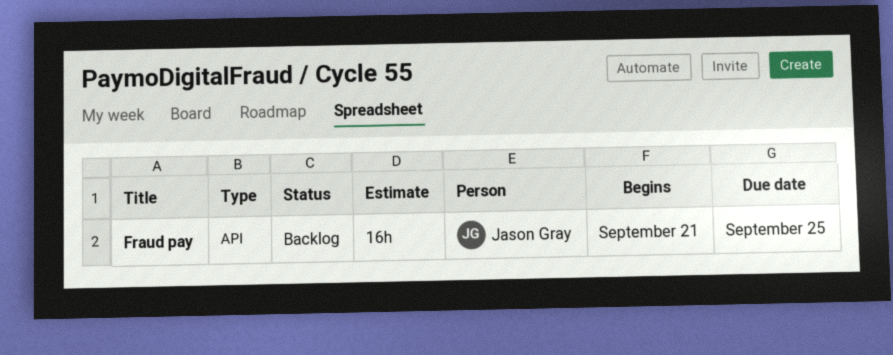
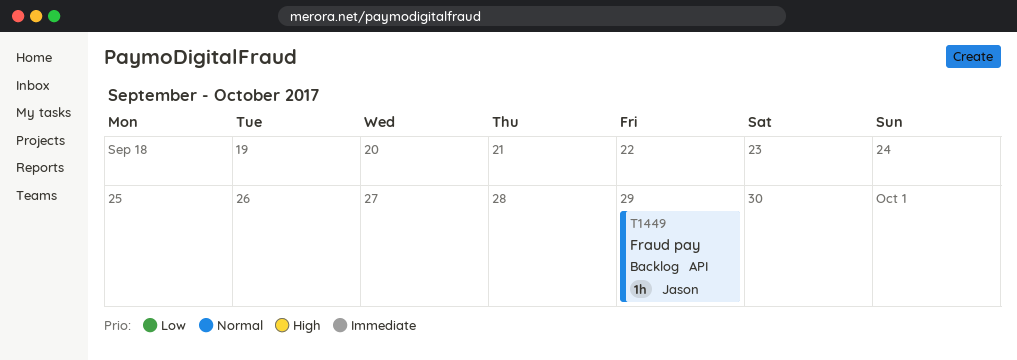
Fraud pay, estimate: 16h -> 1h
Fraud pay, due: Sep 25 -> Sep 29

